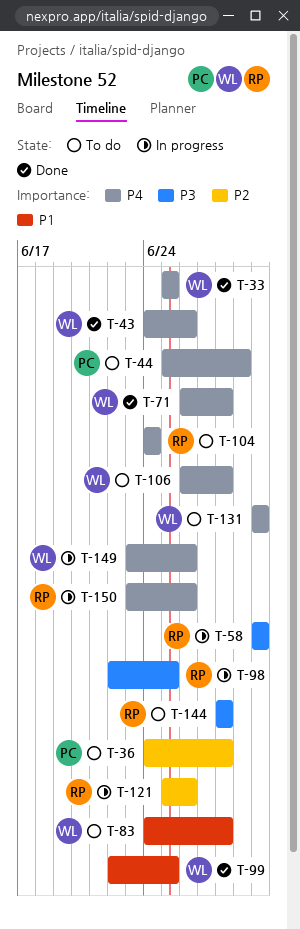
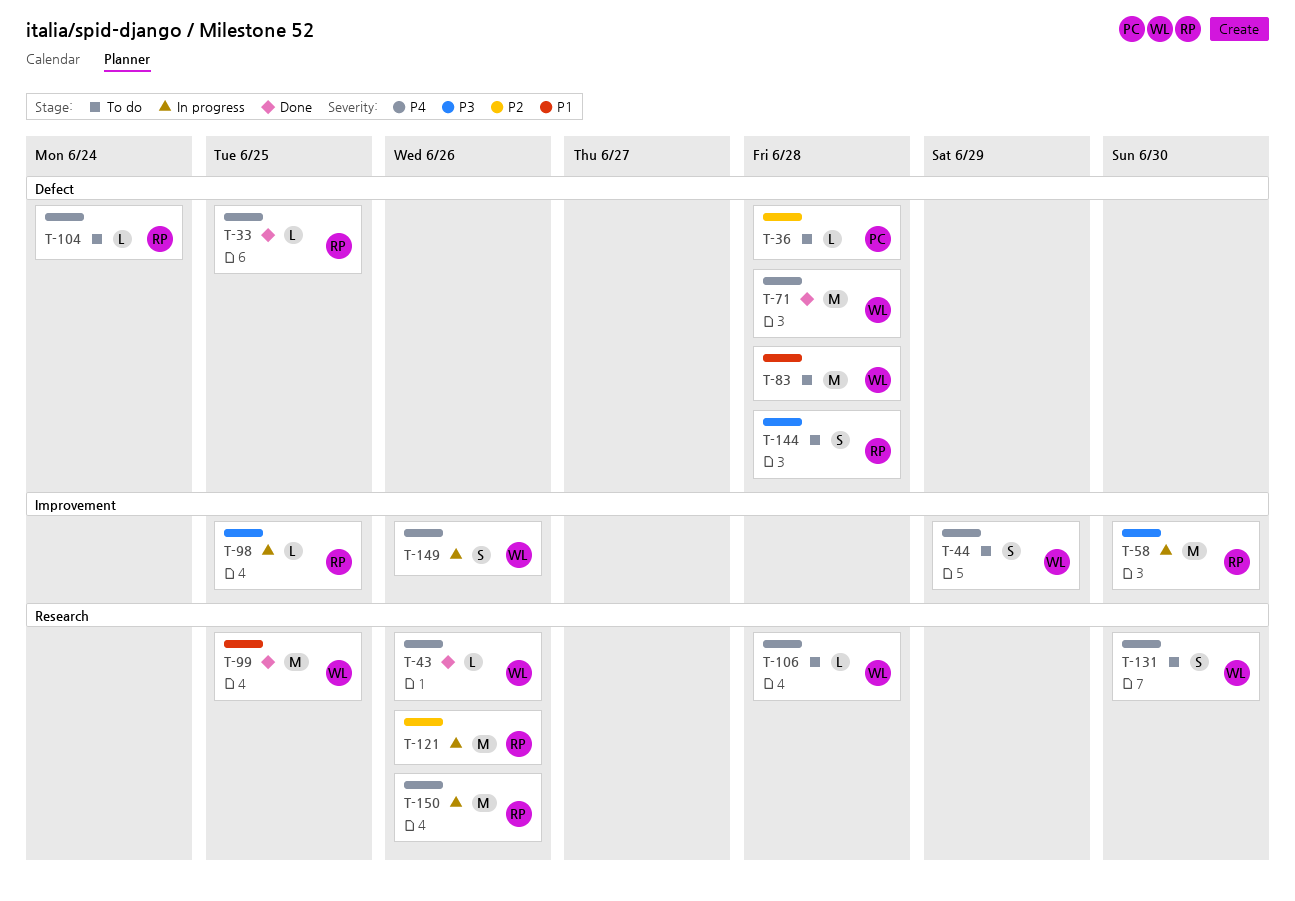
T-33, owner: WL -> RP
T-44, owner: PC -> WL

